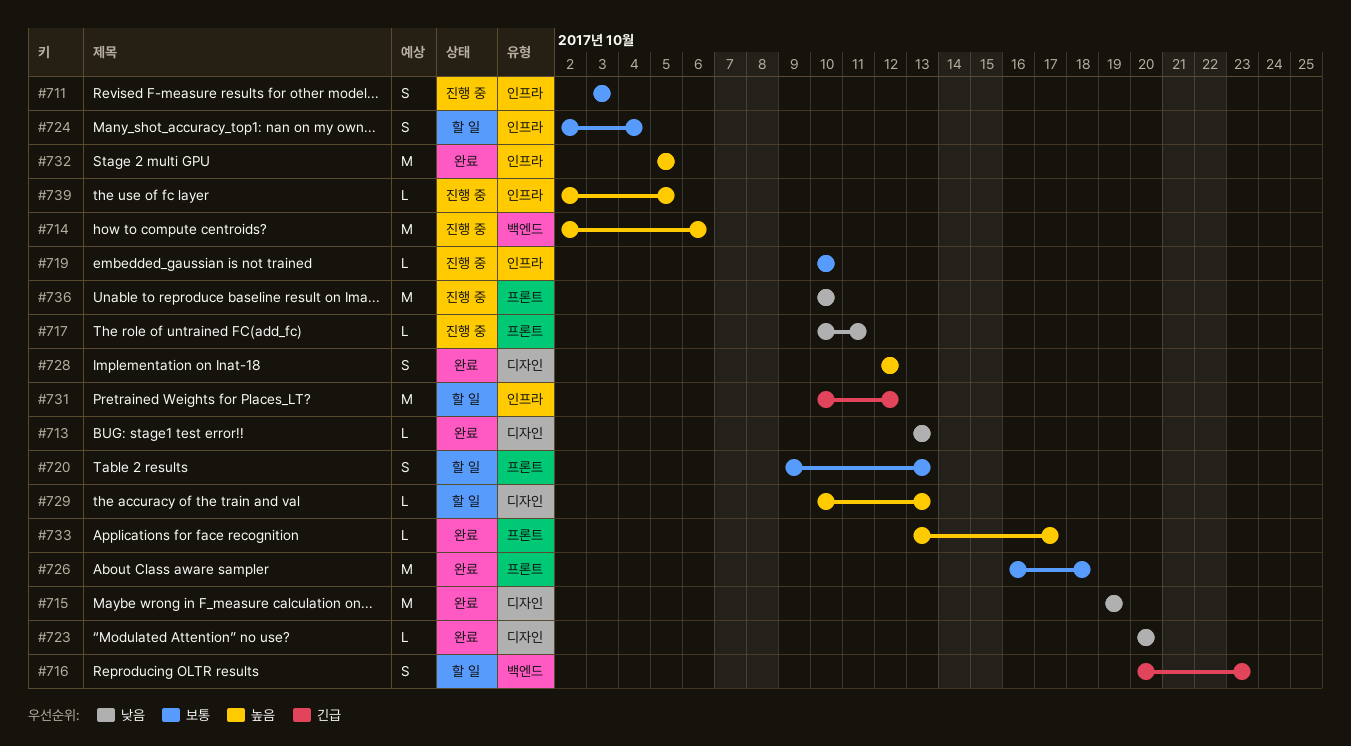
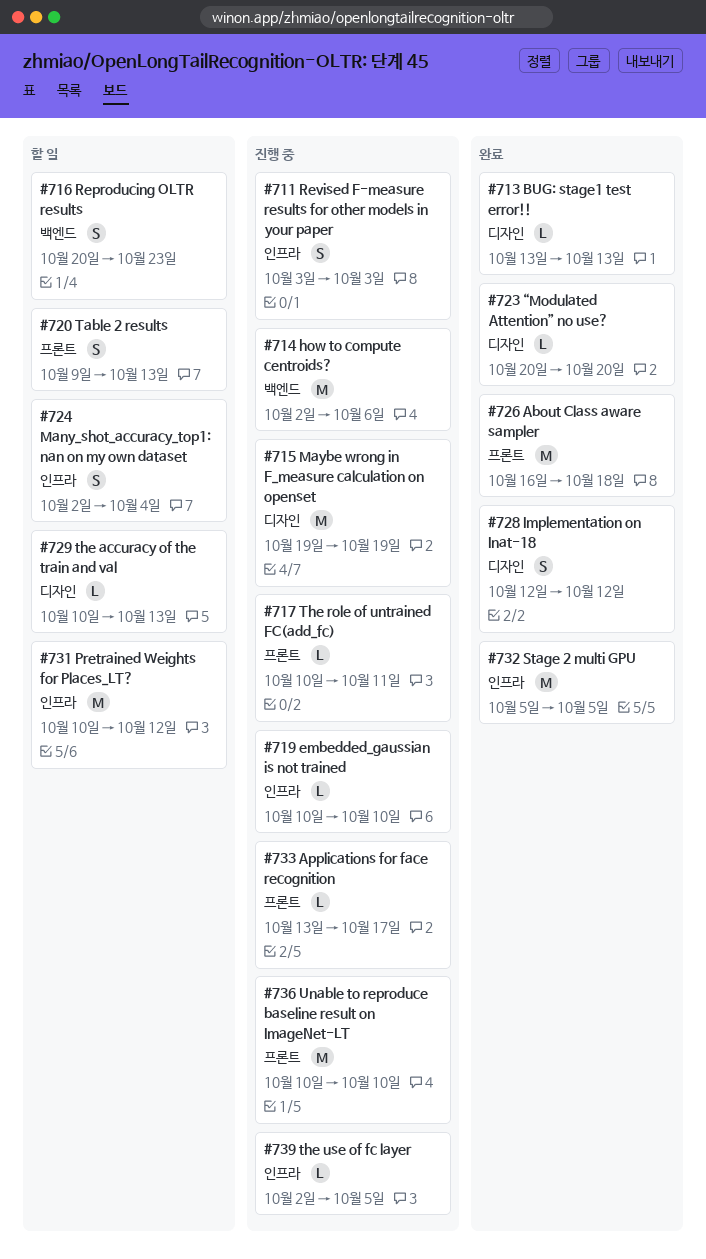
#715, status: 완료 -> 진행 중
#733, status: 완료 -> 진행 중

